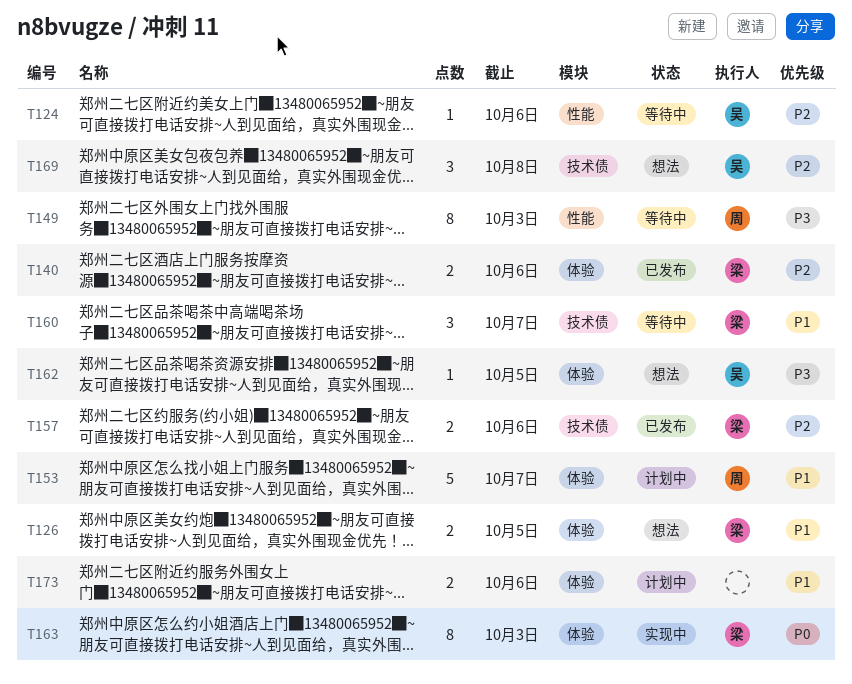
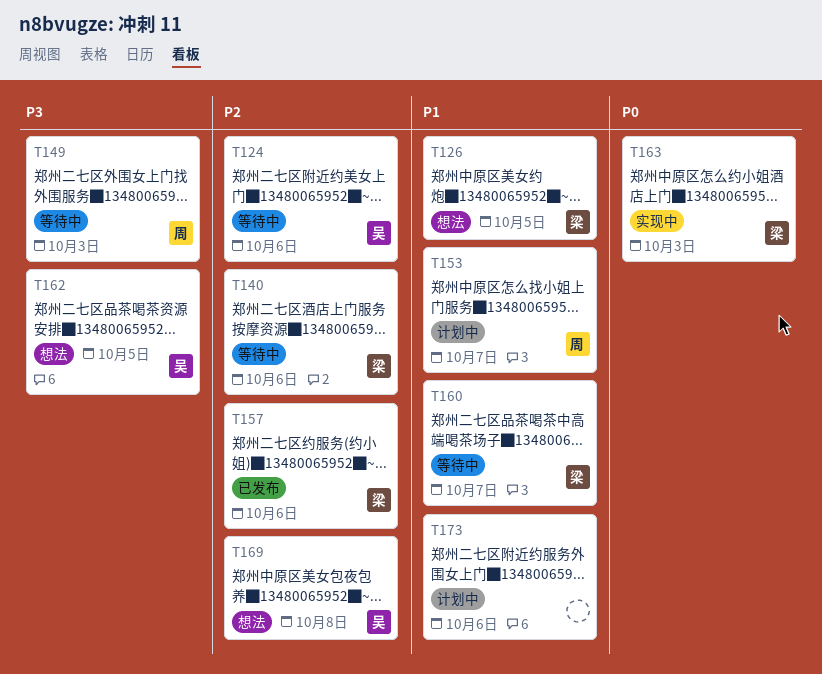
T140, status: 已发布 -> 等待中

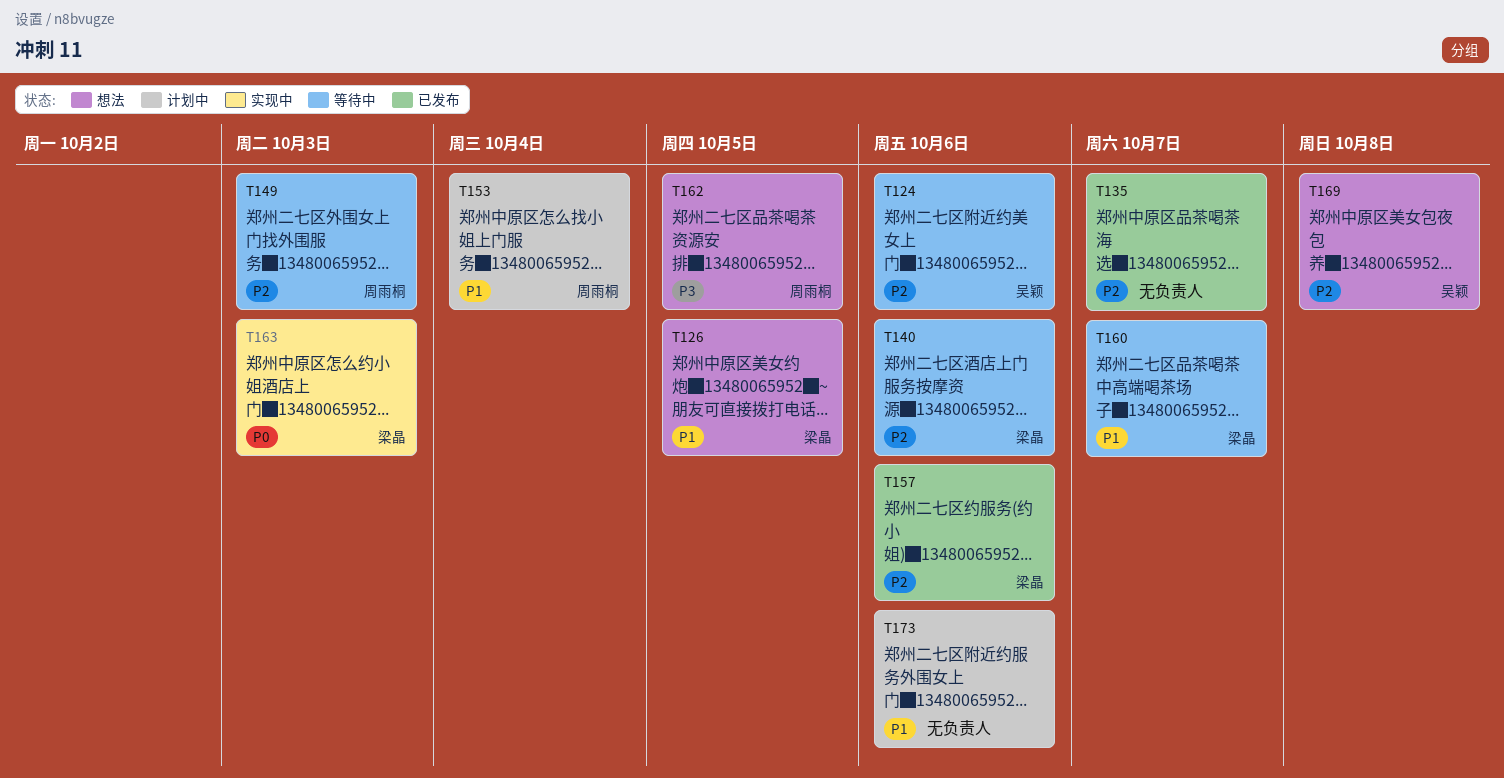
T135: none -> present
T149, priority: P3 -> P2
T153, due: Oct 7 -> Oct 4
T162, owner: 吴颖 -> 周雨桐

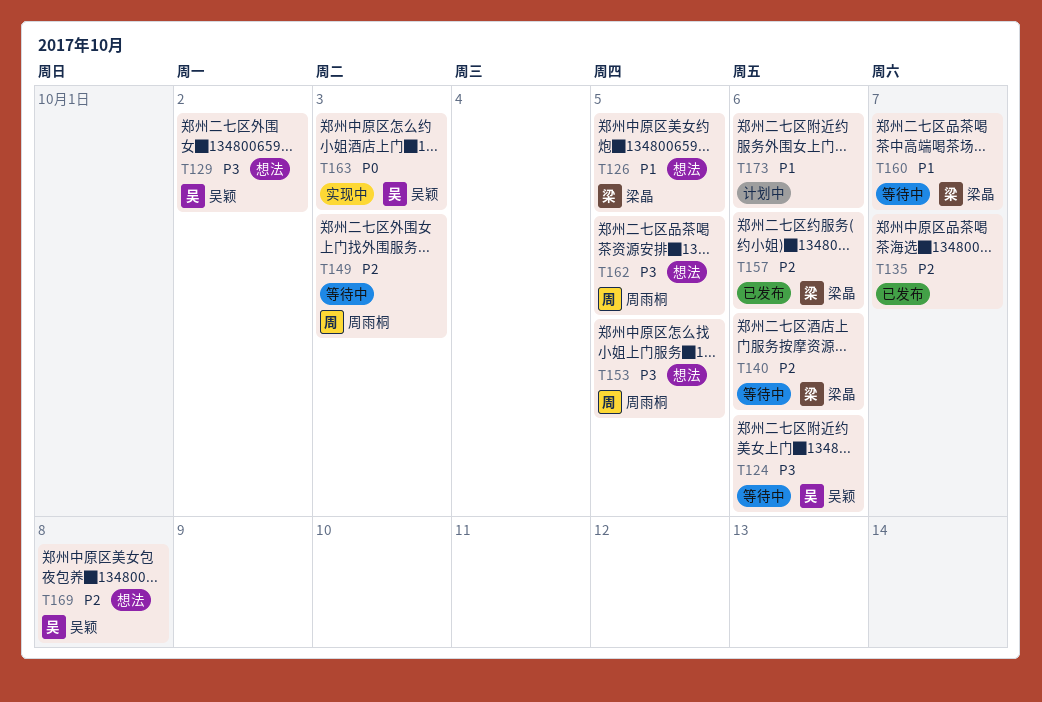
T124, priority: P2 -> P3
T129: none -> present
T153, status: 计划中 -> 想法
T153, priority: P1 -> P3
T153, due: Oct 4 -> Oct 5
T163, owner: 梁晶 -> 吴颖

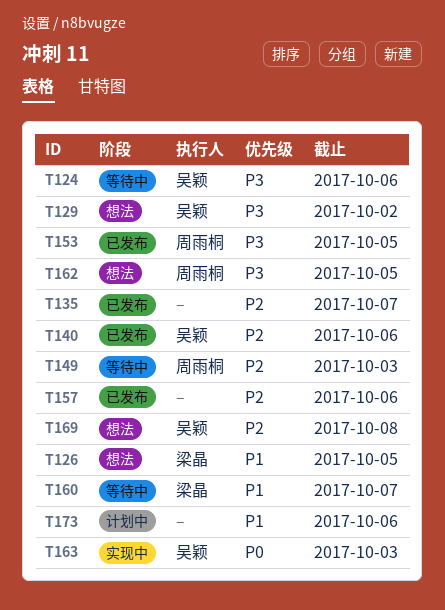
T140, status: 等待中 -> 已发布
T140, owner: 梁晶 -> 吴颖
T153, status: 想法 -> 已发布
T157, owner: 梁晶 -> none

